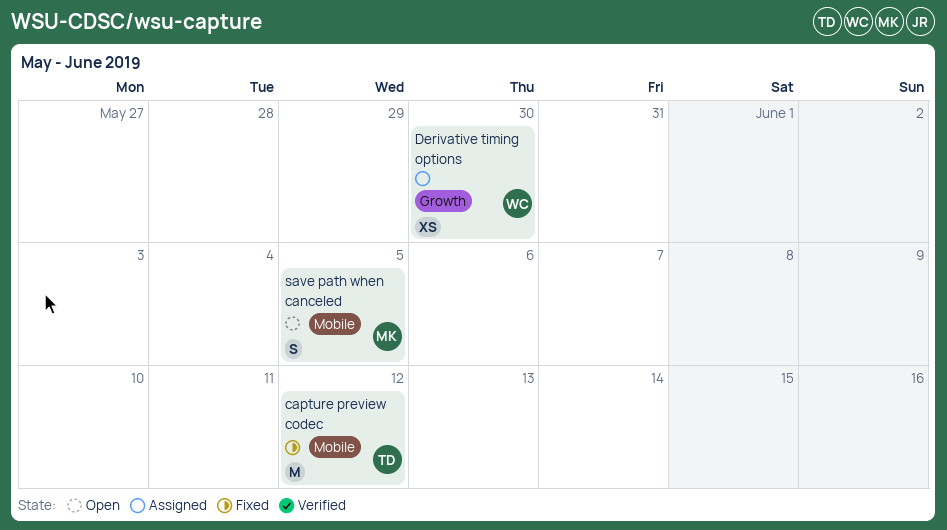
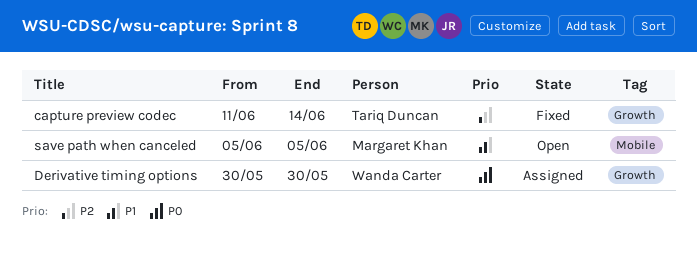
capture preview codec, label: Mobile -> Growth
capture preview codec, due: Jun 12 -> Jun 14

